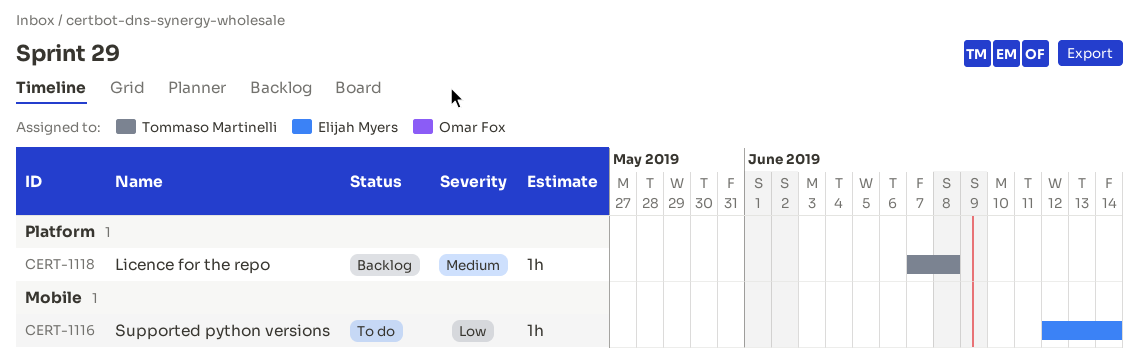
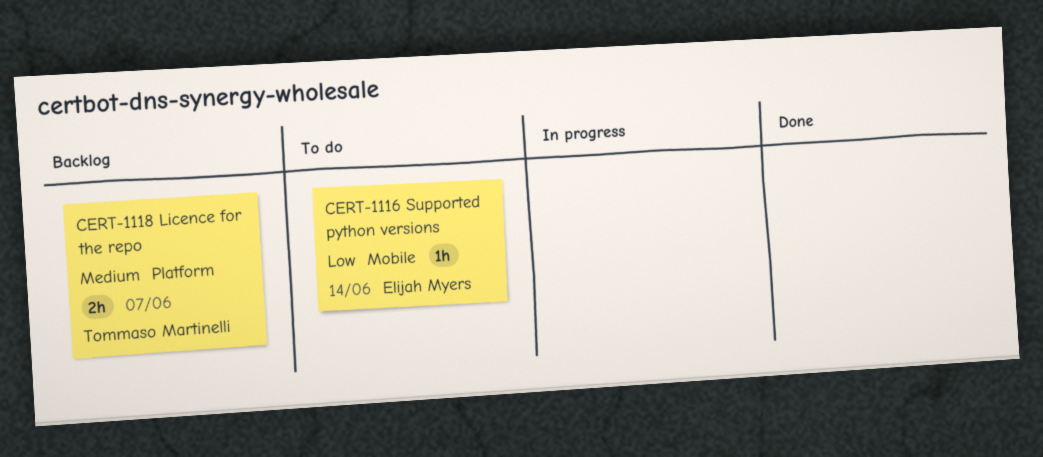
CERT-1118, estimate: 1h -> 2h
CERT-1118, due: Jun 8 -> Jun 7

